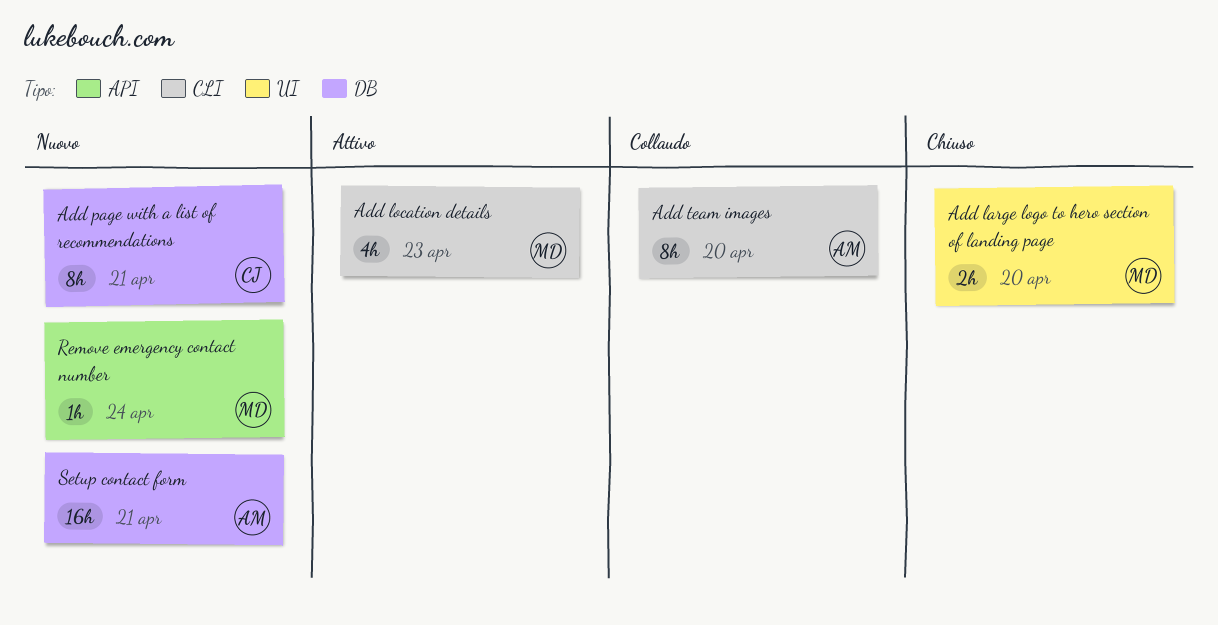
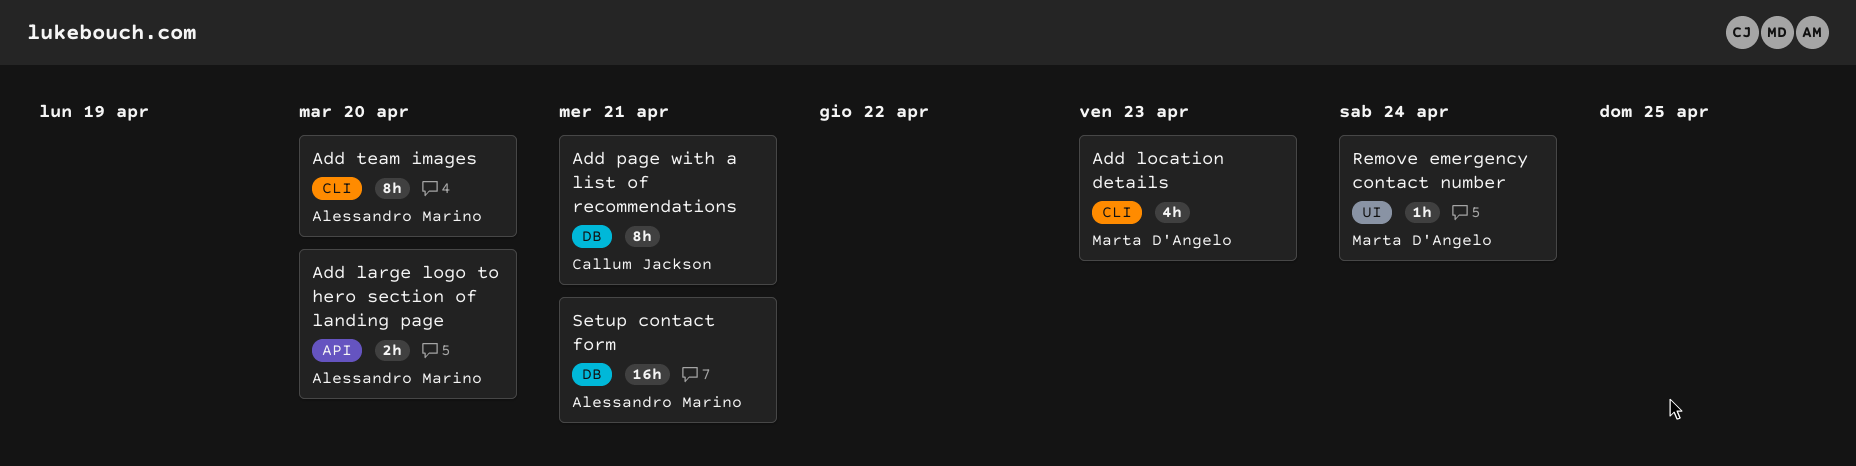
Add large logo to hero section of landing page, owner: Marta D'Angelo -> Alessandro Marino
Add large logo to hero section of landing page, label: UI -> API
Remove emergency contact number, label: API -> UI

